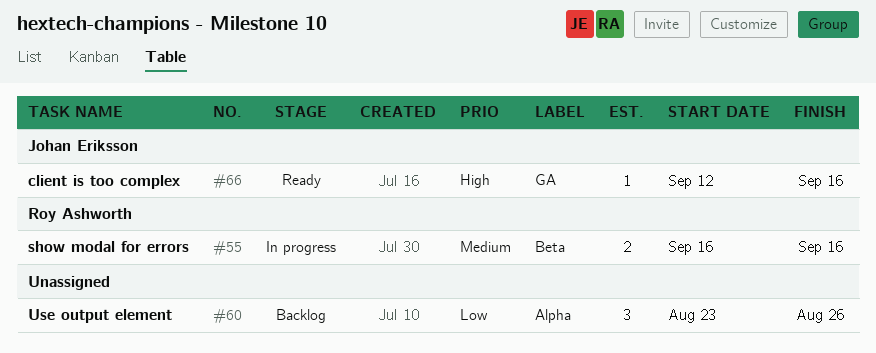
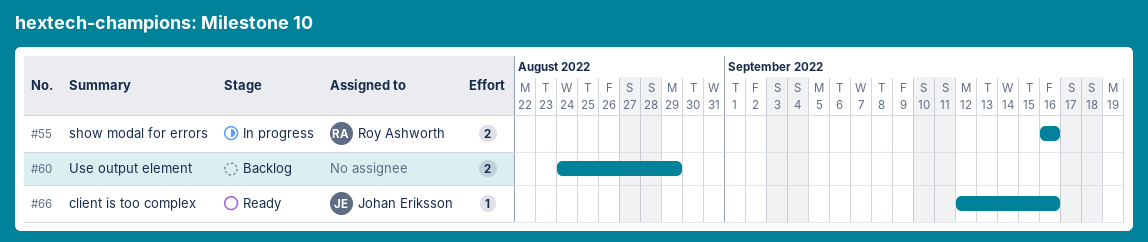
#60, estimate: 3 -> 2
#60, start: Aug 23 -> Aug 24
#60, due: Aug 26 -> Aug 29

